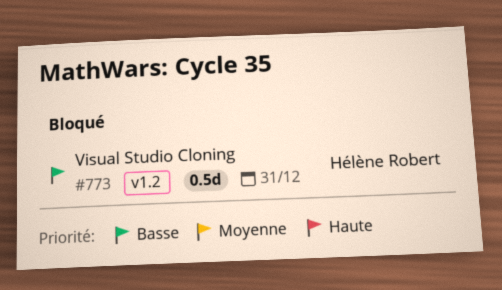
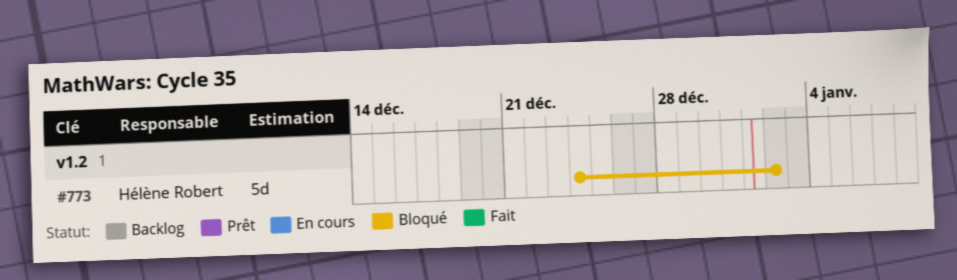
#773, estimate: 0.5d -> 5d
#773, due: Dec 31 -> Jan 2

